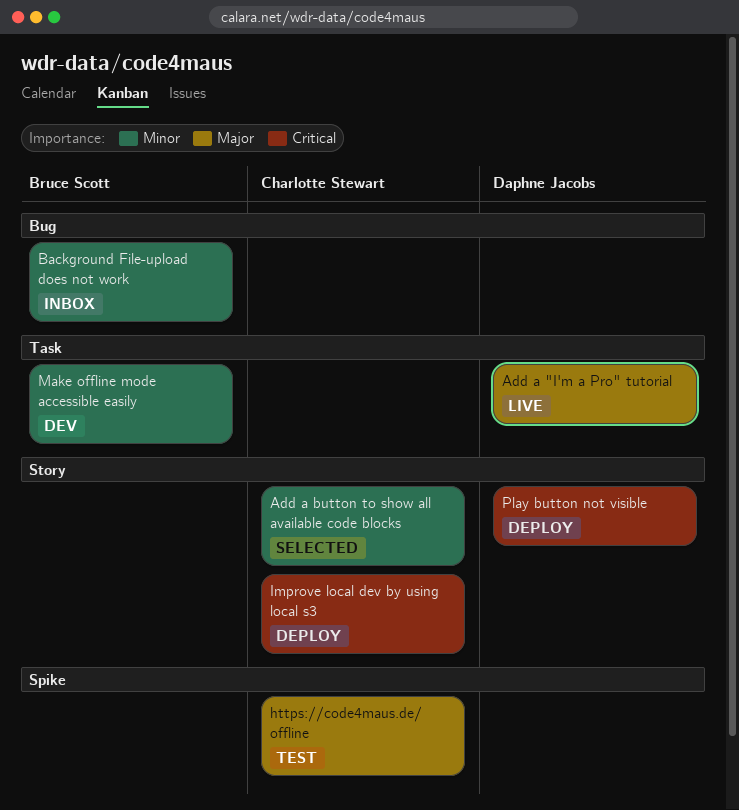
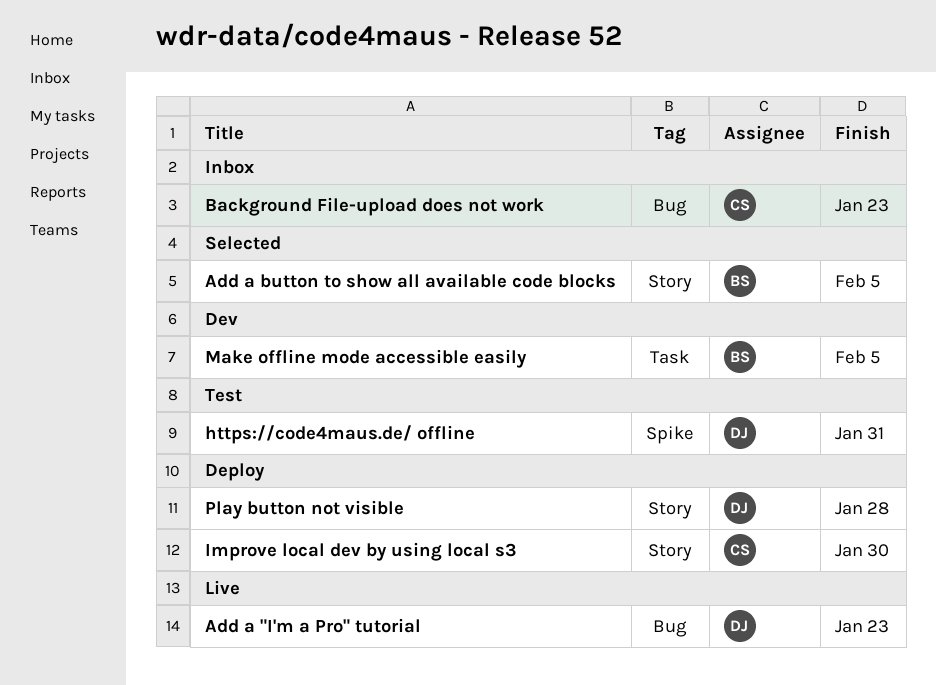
Add a "I'm a Pro" tutorial, label: Task -> Bug
Add a button to show all available code blocks, owner: Charlotte Stewart -> Bruce Scott
Background File-upload does not work, owner: Bruce Scott -> Charlotte Stewart
https://code4maus.de/ offline, owner: Charlotte Stewart -> Daphne Jacobs

